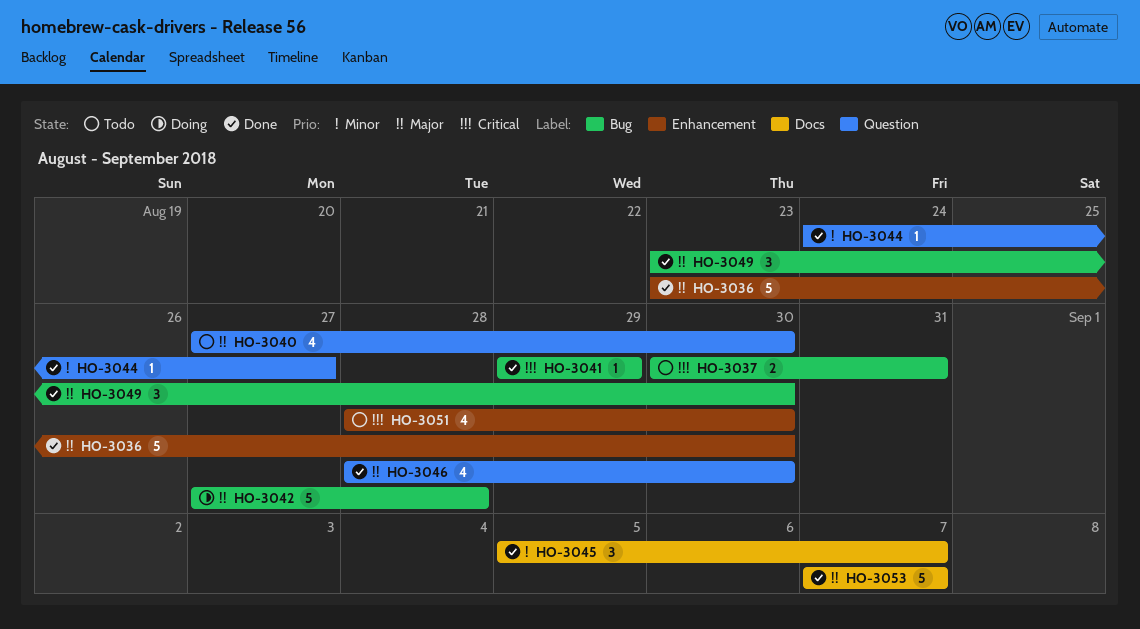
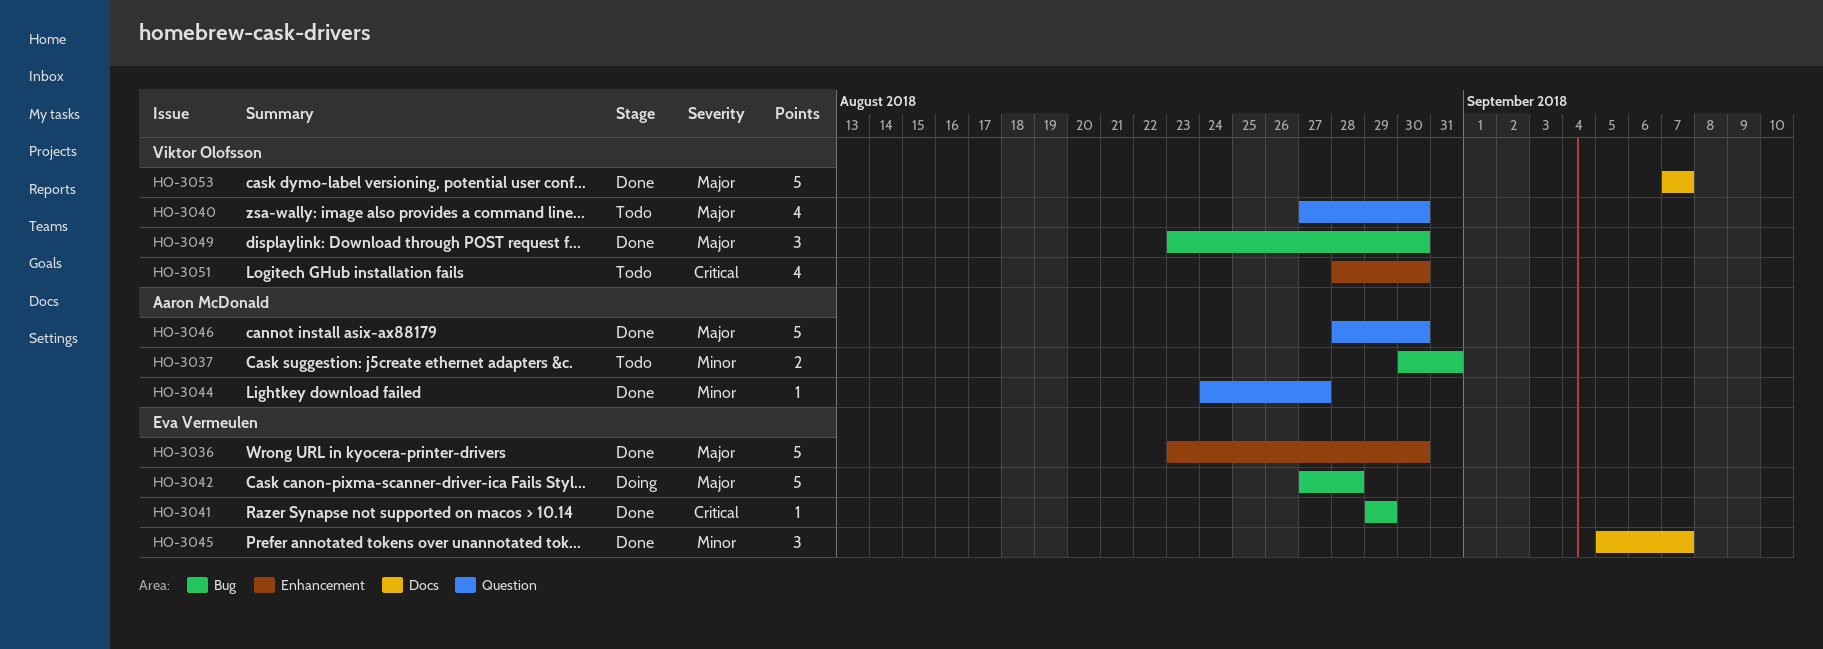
HO-3037, priority: Critical -> Minor
HO-3046, estimate: 4 -> 5

